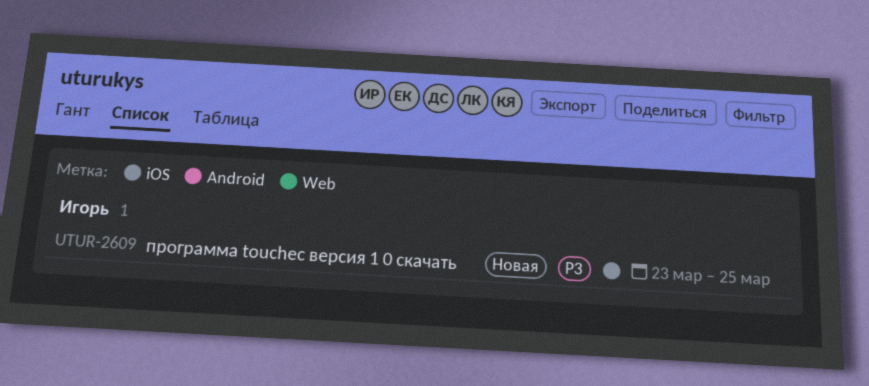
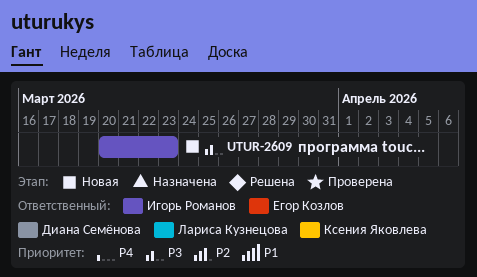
UTUR-2609, start: Mar 23 -> Mar 20
UTUR-2609, due: Mar 25 -> Mar 23

